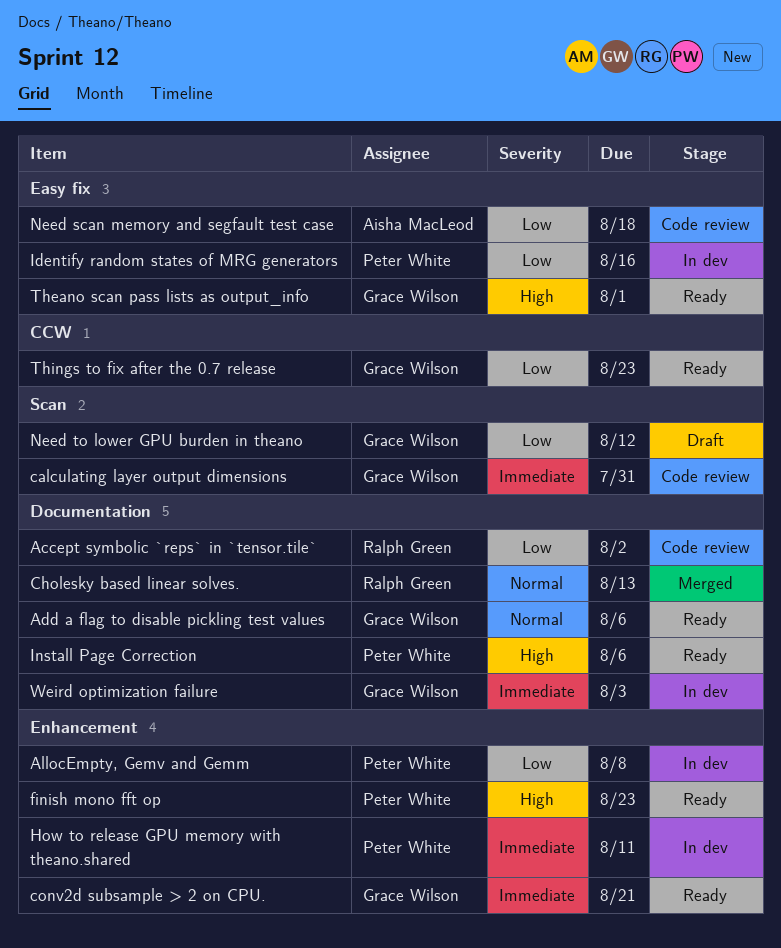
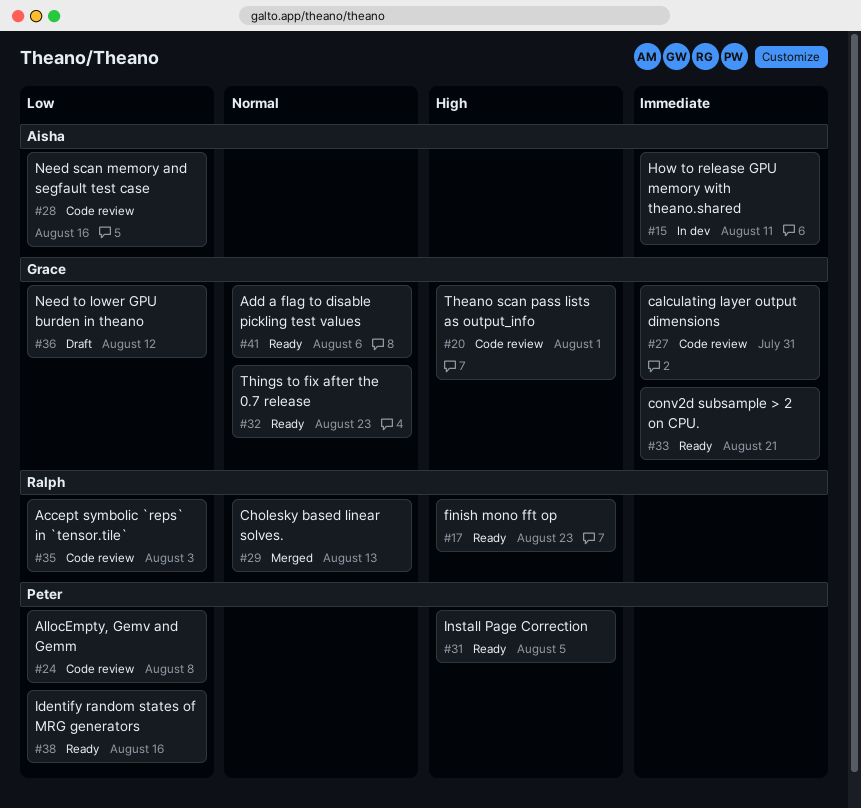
Accept symbolic `reps` in `tensor.tile`, due: Aug 2 -> Aug 3
AllocEmpty, Gemv and Gemm, status: In dev -> Code review
finish mono fft op, owner: Peter White -> Ralph Green
How to release GPU memory with theano.shared, owner: Peter White -> Aisha MacLeod
Identify random states of MRG generators, status: In dev -> Ready
Install Page Correction, due: Aug 6 -> Aug 5
Need scan memory and segfault test case, due: Aug 18 -> Aug 16
Theano scan pass lists as output_info, status: Ready -> Code review
Things to fix after the 0.7 release, priority: Low -> Normal
Weird optimization failure: present -> none

